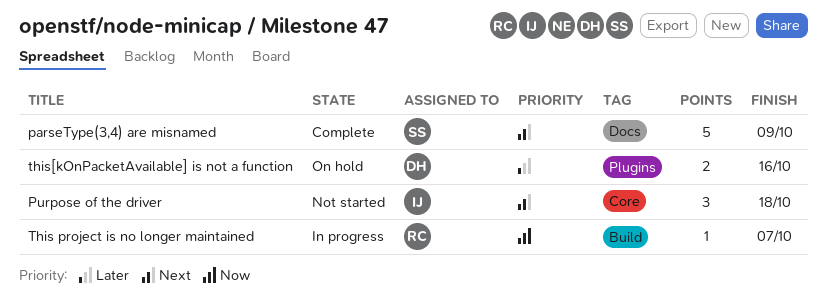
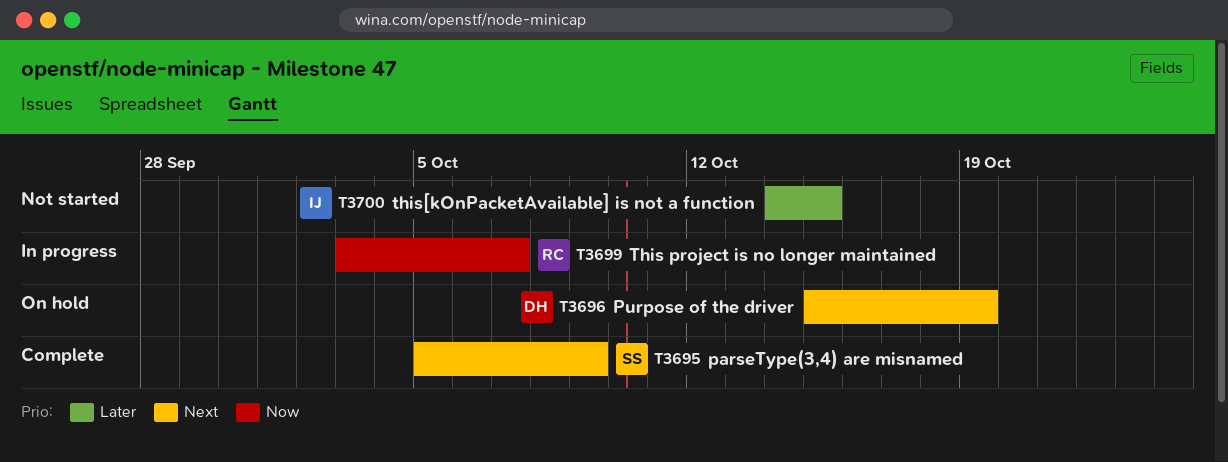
Purpose of the driver, status: Not started -> On hold
Purpose of the driver, owner: IJ -> DH
Purpose of the driver, due: Oct 18 -> Oct 19
this[kOnPacketAvailable] is not a function, status: On hold -> Not started
this[kOnPacketAvailable] is not a function, owner: DH -> IJ
this[kOnPacketAvailable] is not a function, due: Oct 16 -> Oct 15

